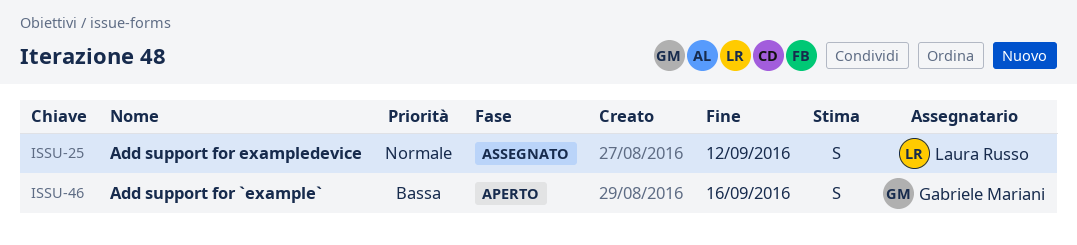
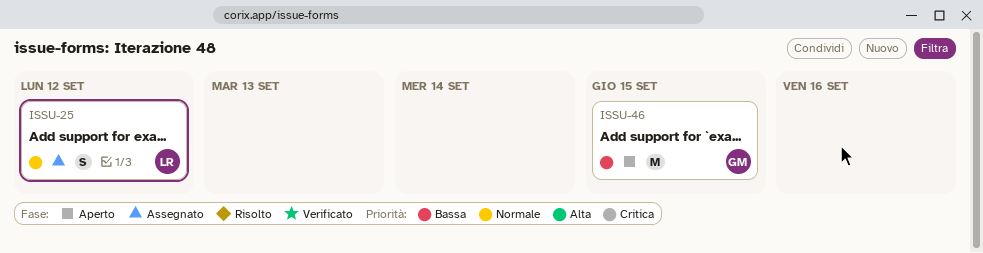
ISSU-46, estimate: S -> M
ISSU-46, due: Sep 16 -> Sep 15

